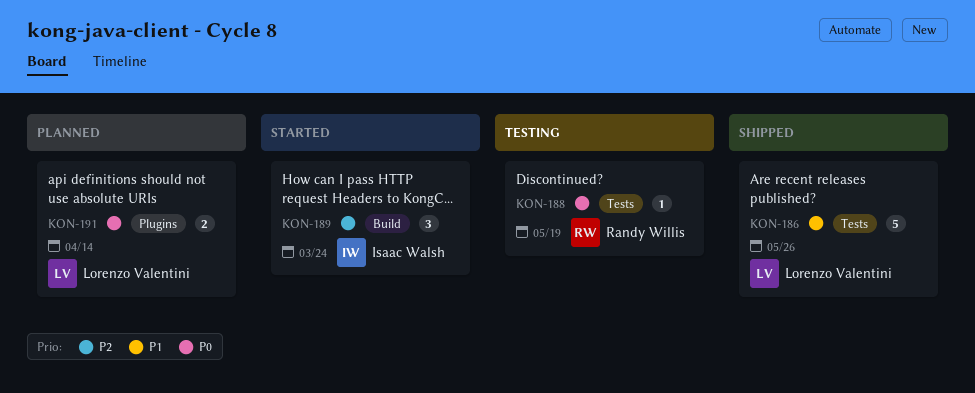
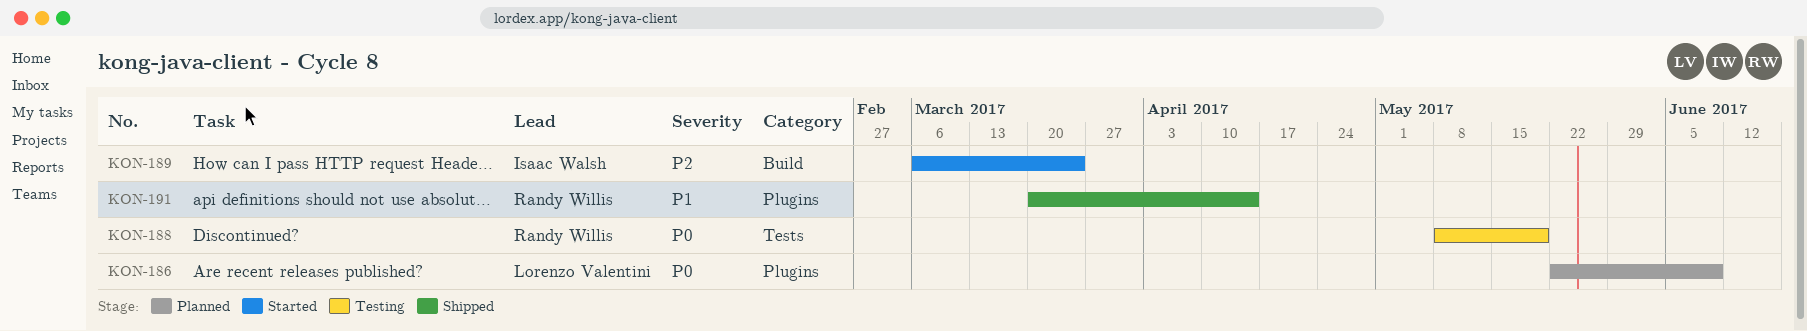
KON-186, status: Shipped -> Planned
KON-186, priority: P1 -> P0
KON-186, label: Tests -> Plugins
KON-186, due: May 26 -> Jun 9
KON-191, status: Planned -> Shipped
KON-191, owner: Lorenzo Valentini -> Randy Willis
KON-191, priority: P0 -> P1

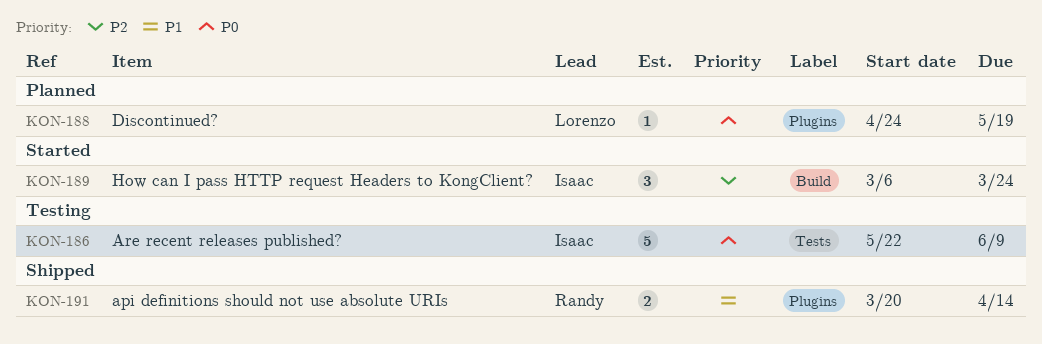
KON-186, status: Planned -> Testing
KON-186, owner: Lorenzo Valentini -> Isaac Walsh
KON-186, label: Plugins -> Tests
KON-188, status: Testing -> Planned
KON-188, owner: Randy Willis -> Lorenzo Valentini
KON-188, label: Tests -> Plugins
KON-188, start: May 8 -> Apr 24

